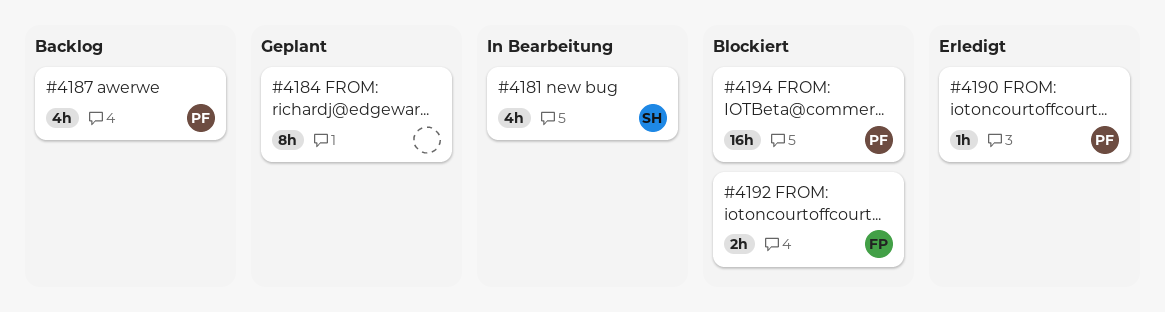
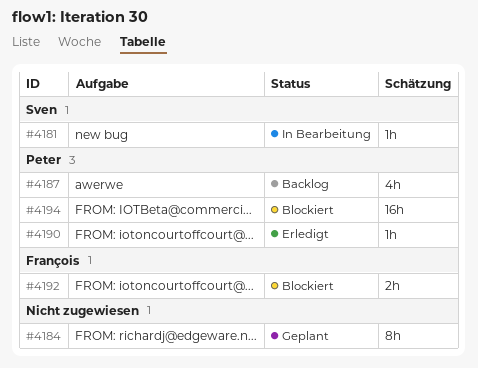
#4181, estimate: 4h -> 1h

